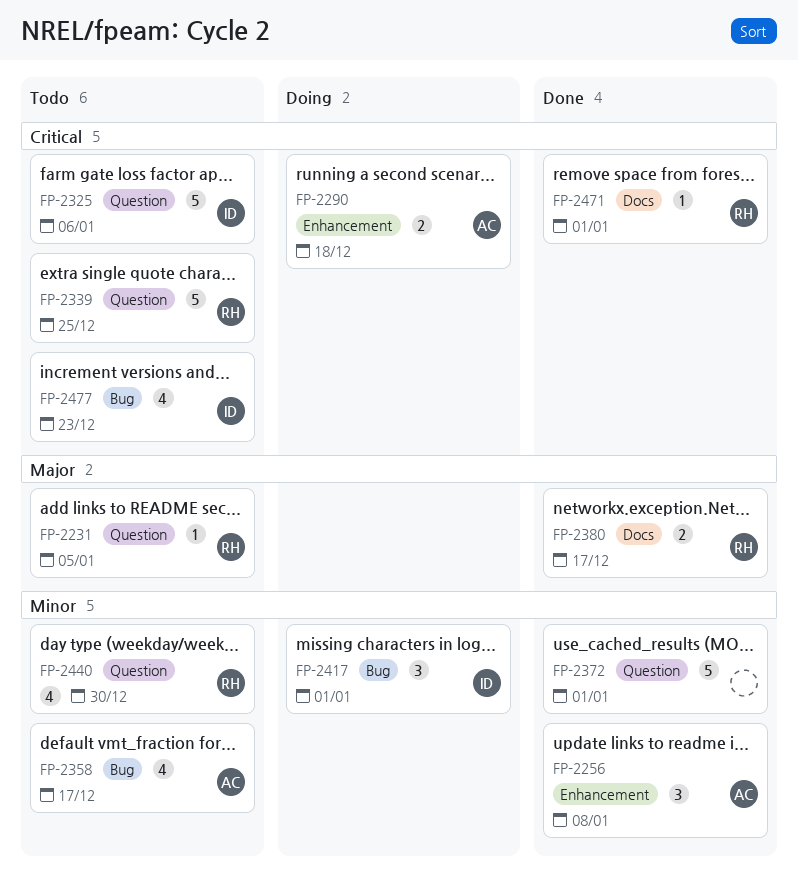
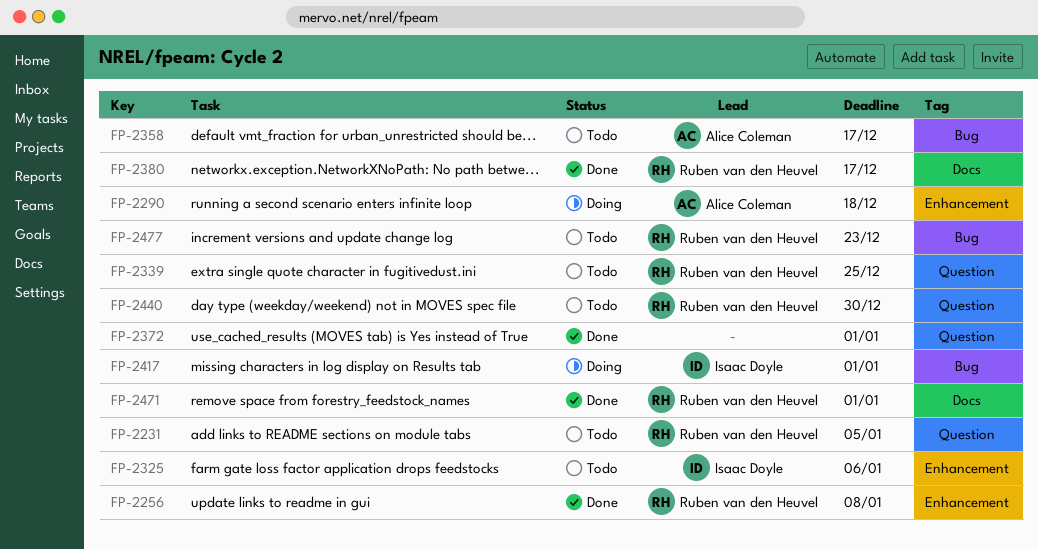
FP-2256, owner: Alice Coleman -> Ruben van den Heuvel
FP-2325, label: Question -> Enhancement
FP-2477, owner: Isaac Doyle -> Ruben van den Heuvel

